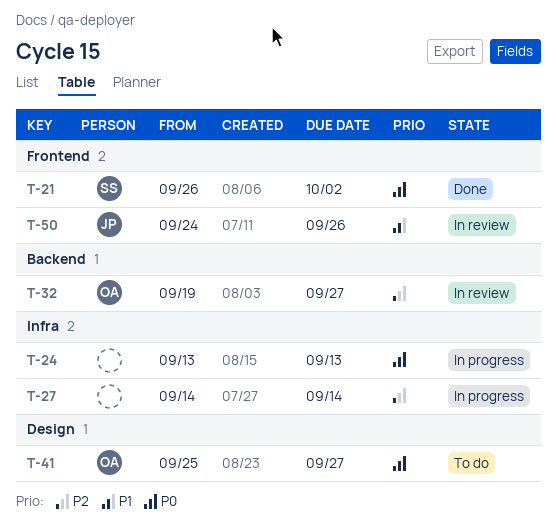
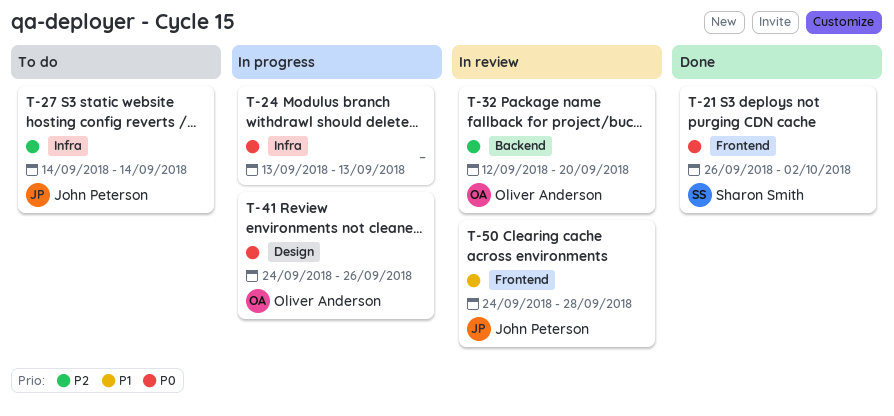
T-27, status: In progress -> To do
T-27, owner: none -> John Peterson
T-32, start: Sep 19 -> Sep 12
T-32, due: Sep 27 -> Sep 20
T-41, status: To do -> In progress
T-41, start: Sep 25 -> Sep 24
T-41, due: Sep 27 -> Sep 26
T-50, due: Sep 26 -> Sep 28

